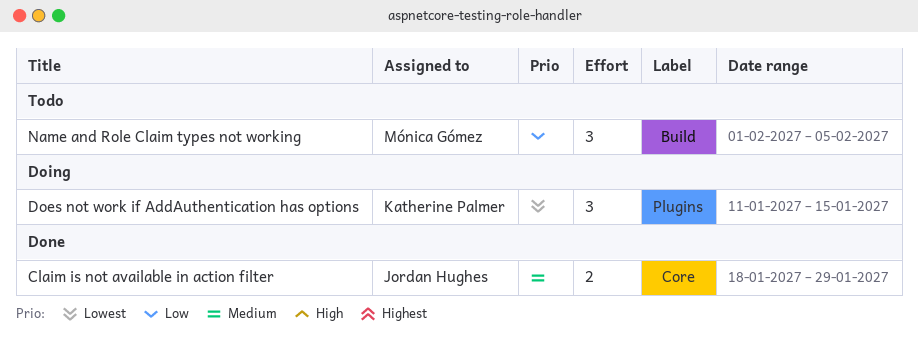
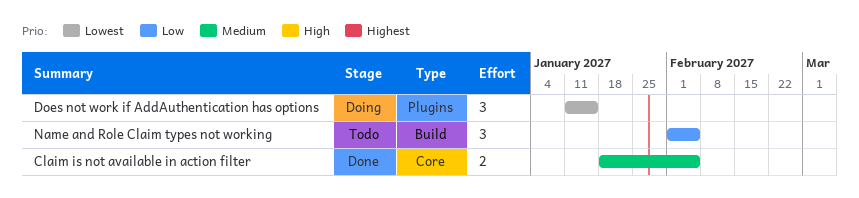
Claim is not available in action filter, due: Jan 29 -> Feb 5

